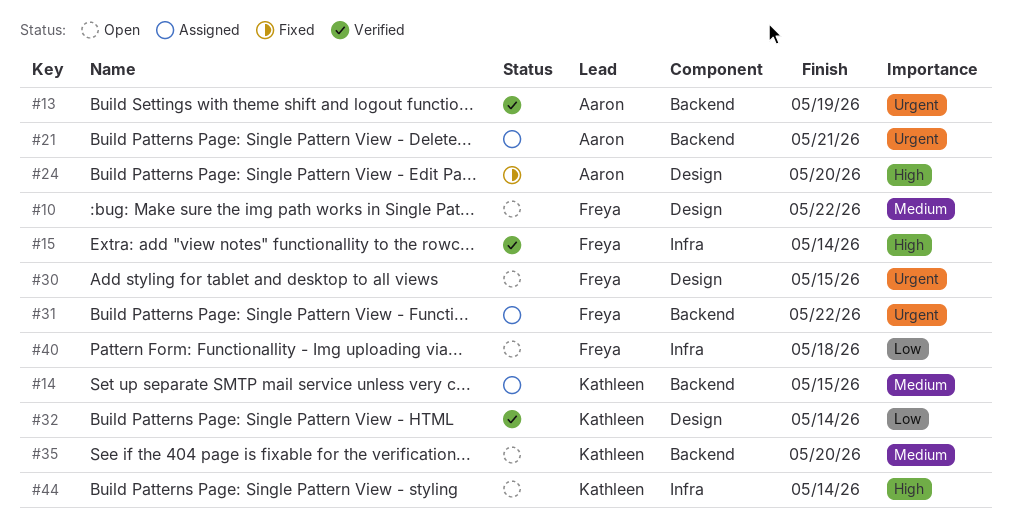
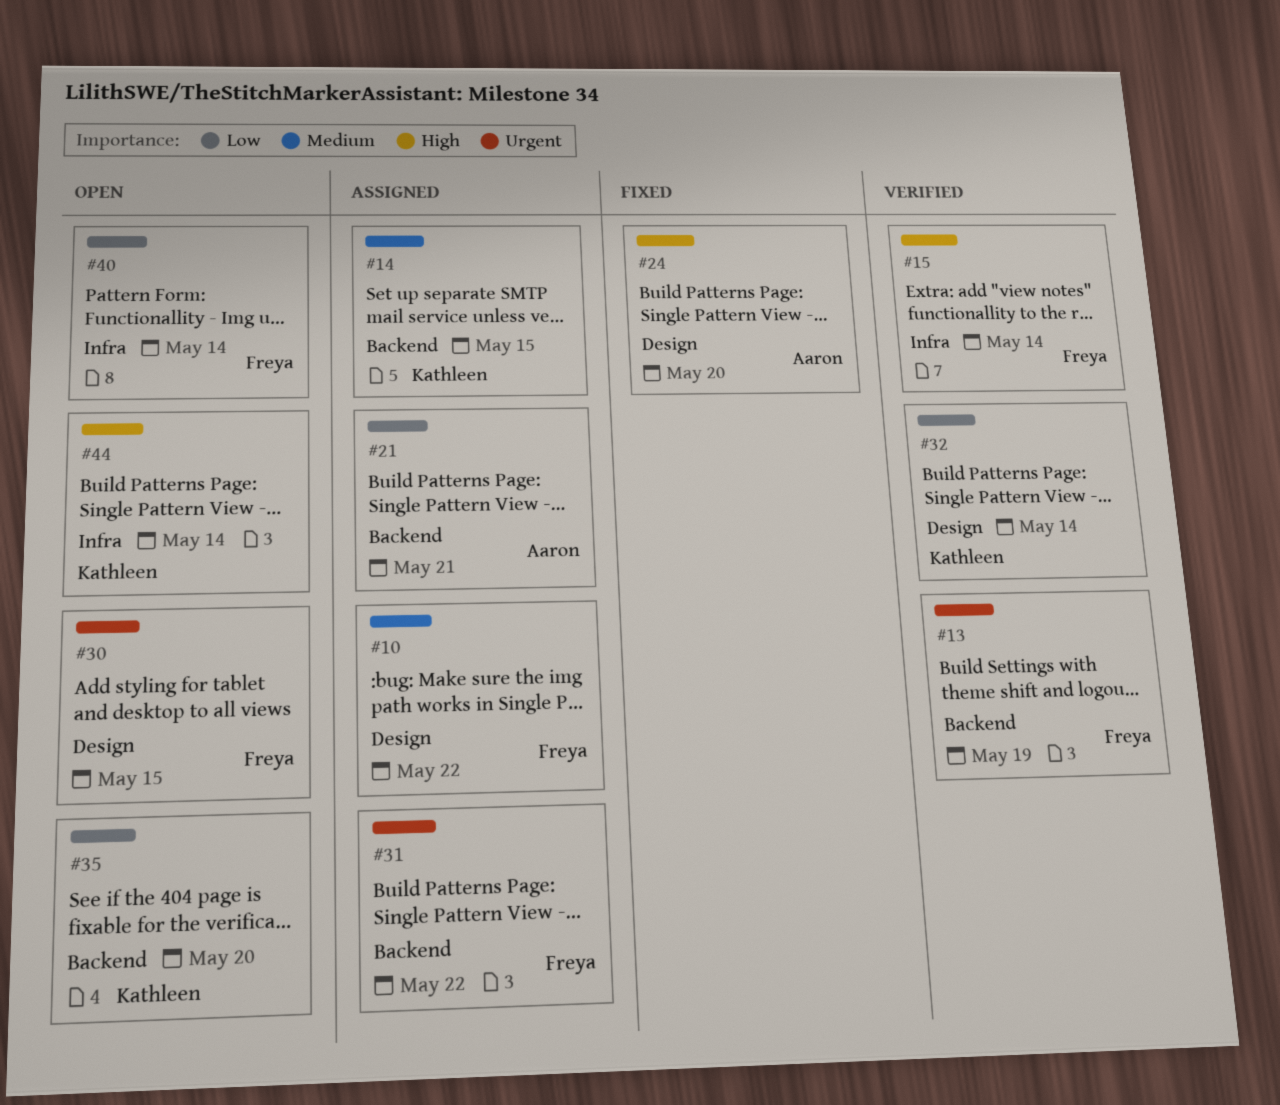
#10, status: Open -> Assigned
#13, owner: Aaron -> Freya
#21, priority: Urgent -> Low
#35, priority: Medium -> Low
#40, due: May 18 -> May 14

